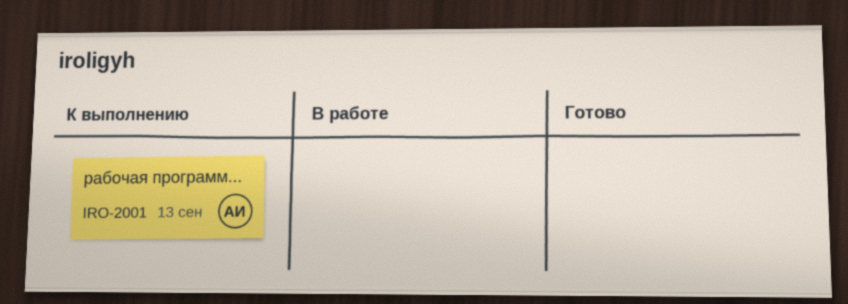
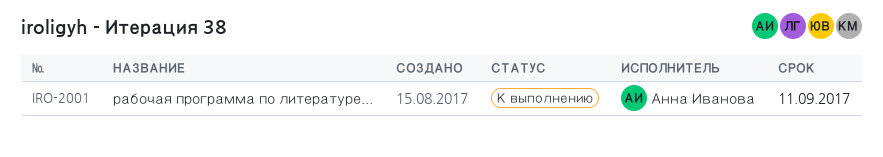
IRO-2001, due: Sep 13 -> Sep 11

